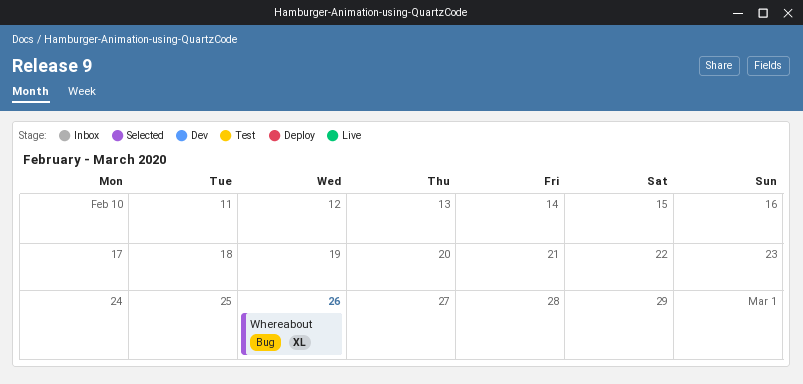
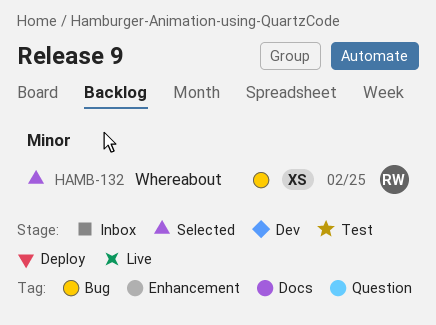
Whereabout, estimate: XL -> XS
Whereabout, due: Feb 26 -> Feb 25

